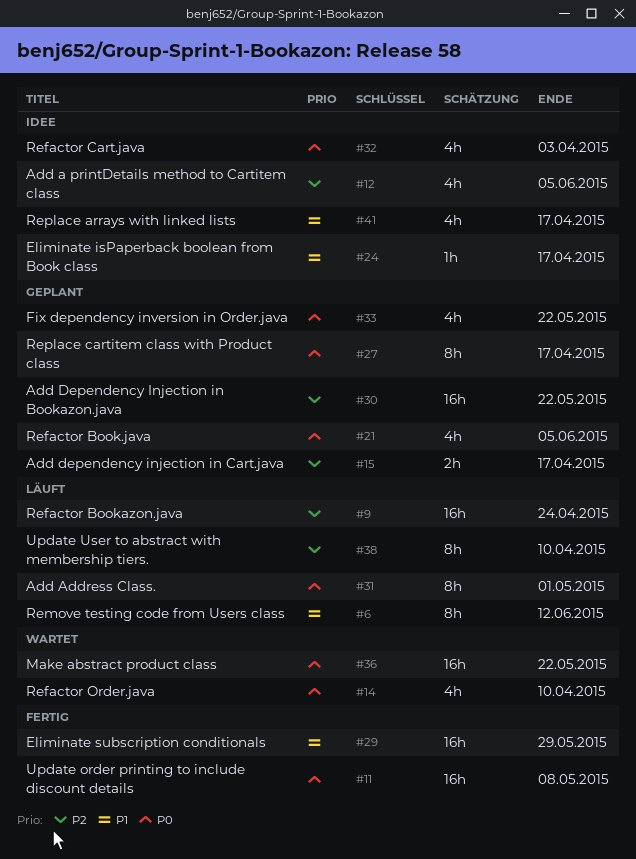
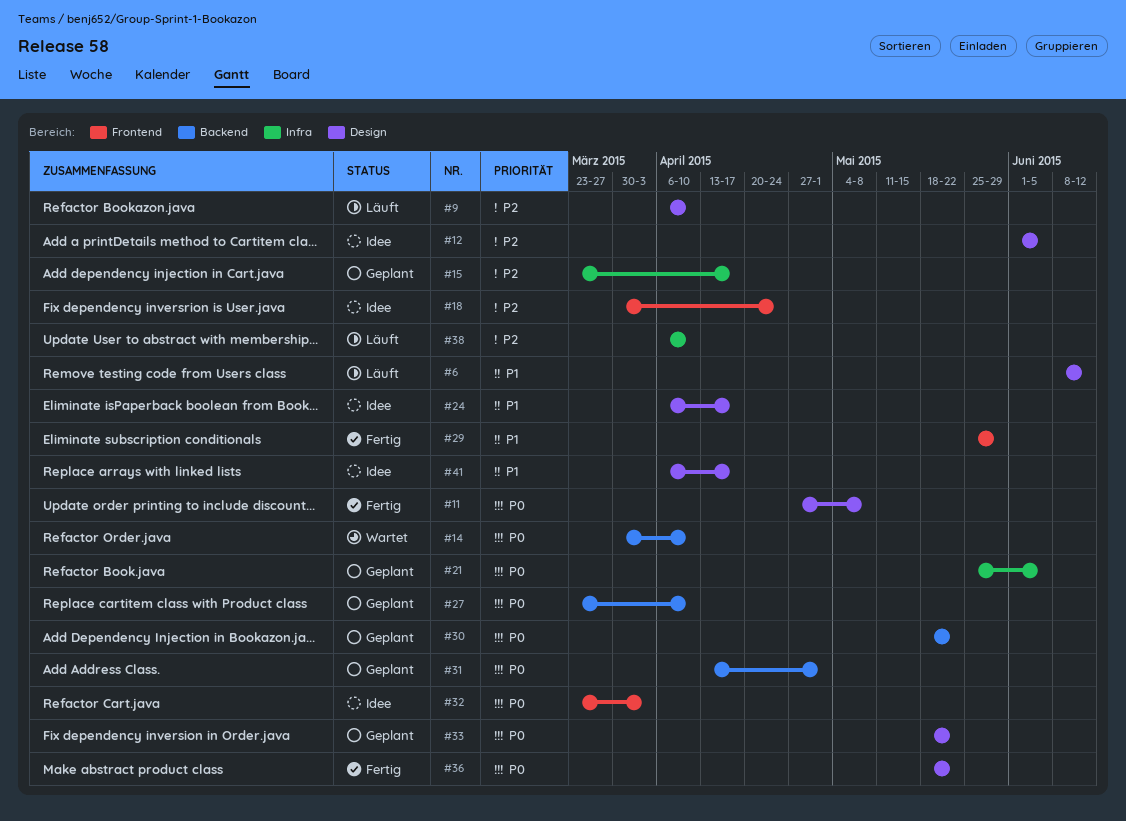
#9, due: Apr 24 -> Apr 10
#18: none -> present
#27, due: Apr 17 -> Apr 10
#30, priority: P2 -> P0
#31, status: Läuft -> Geplant
#36, status: Wartet -> Fertig

